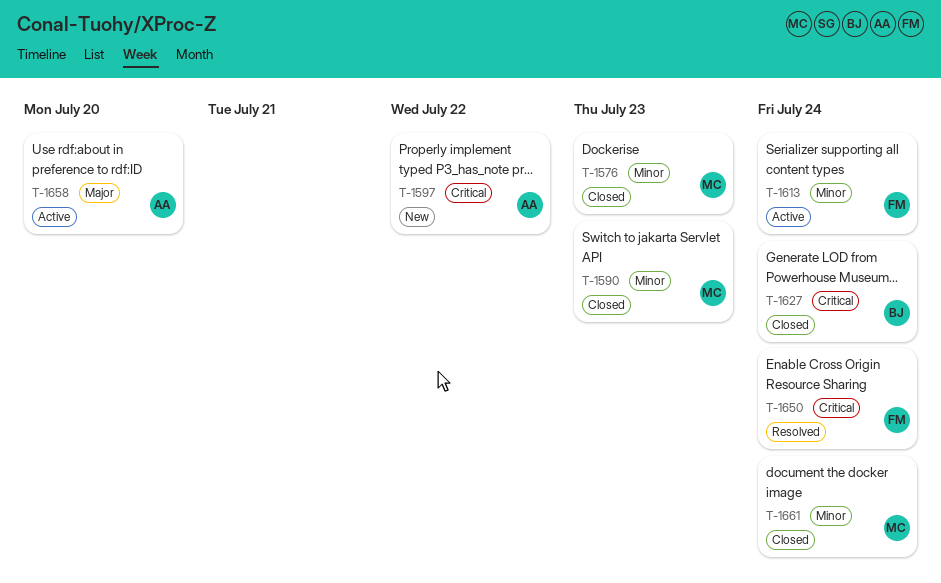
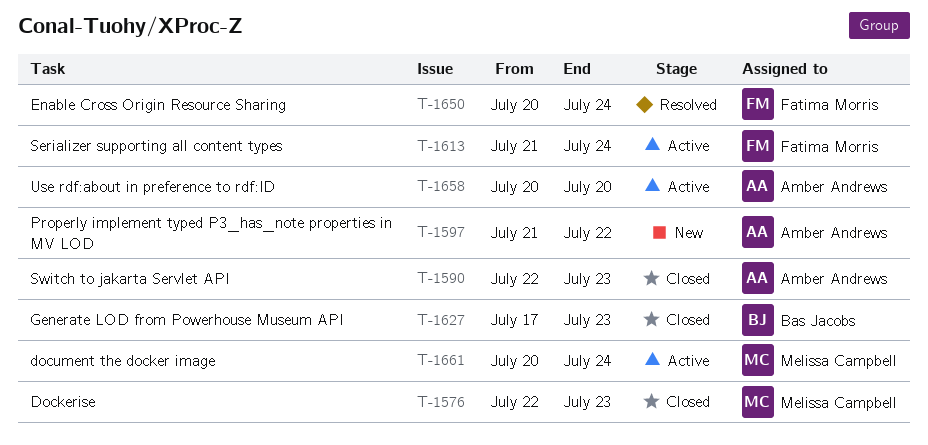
T-1590, owner: Melissa Campbell -> Amber Andrews
T-1627, due: Jul 24 -> Jul 23
T-1661, status: Closed -> Active

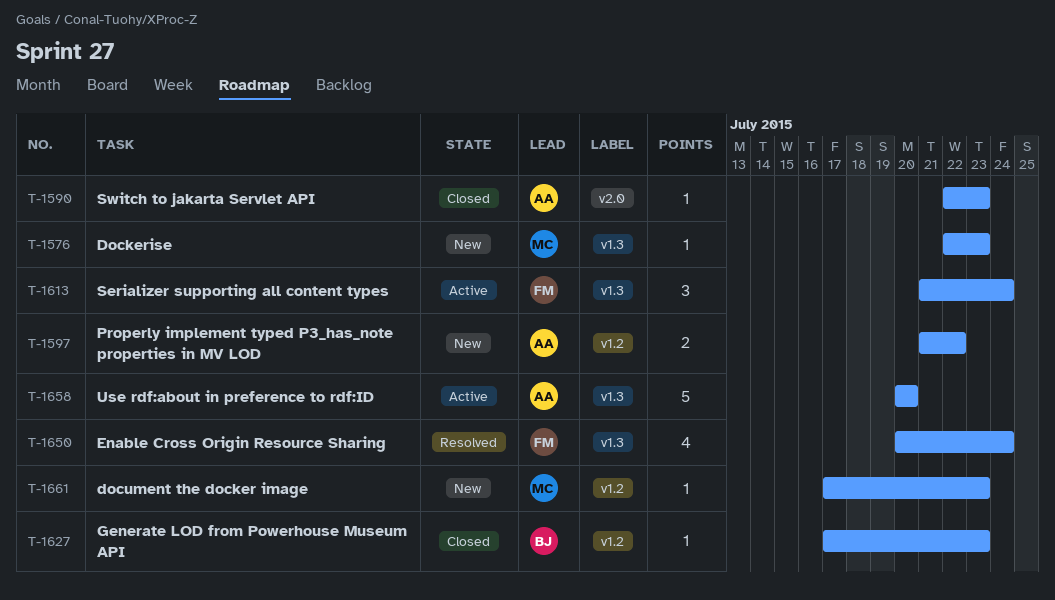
T-1576, status: Closed -> New
T-1661, status: Active -> New
T-1661, start: Jul 20 -> Jul 17
T-1661, due: Jul 24 -> Jul 23

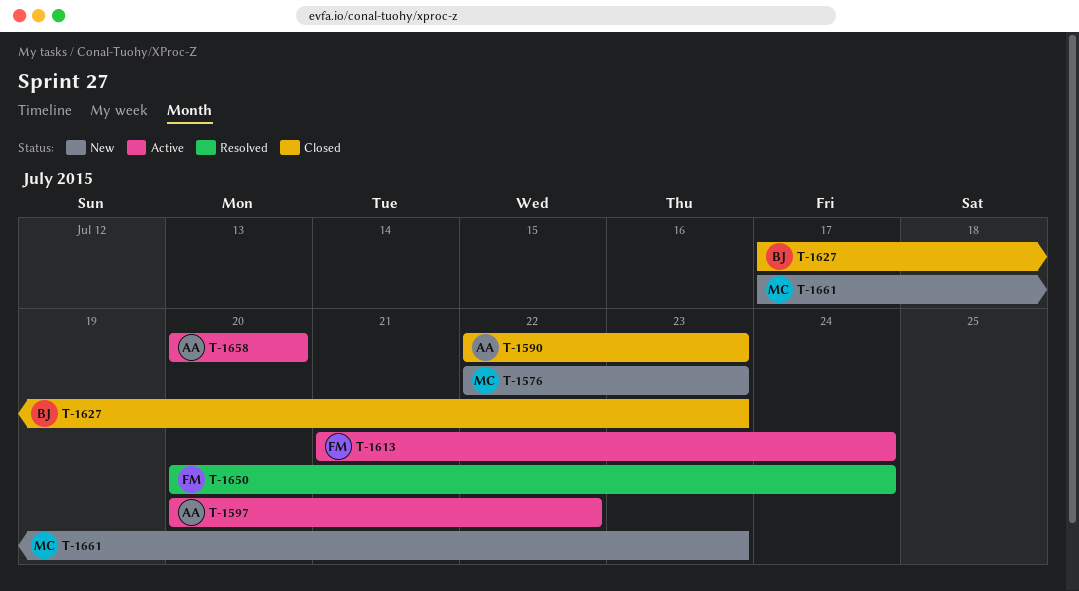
T-1597, status: New -> Active
T-1597, start: Jul 21 -> Jul 20

